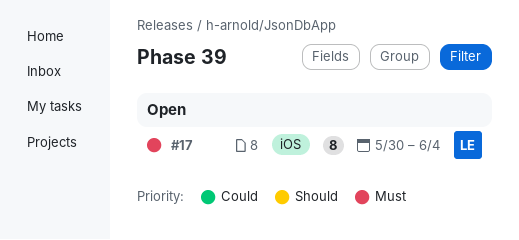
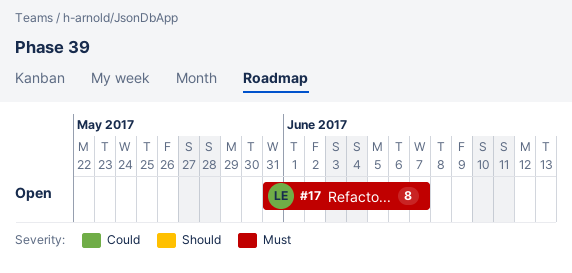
#17, start: May 30 -> May 31
#17, due: Jun 4 -> Jun 7

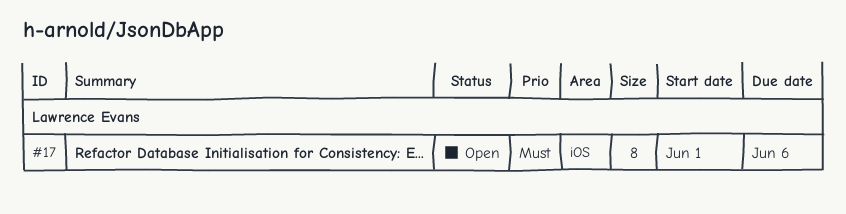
#17, start: May 31 -> Jun 1
#17, due: Jun 7 -> Jun 6

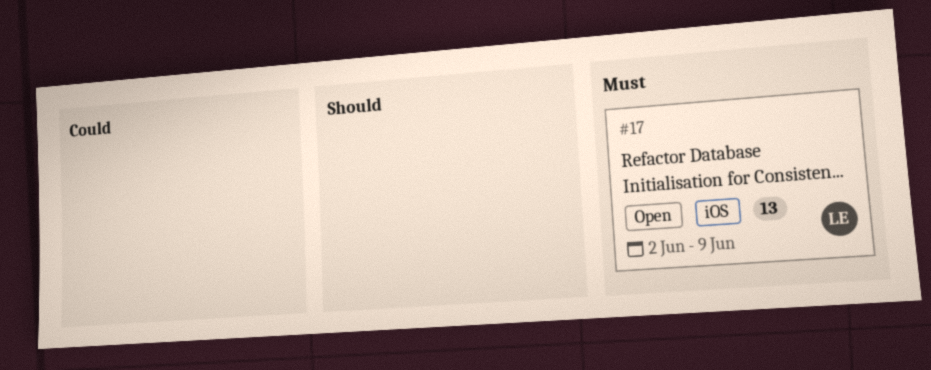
#17, estimate: 8 -> 13
#17, start: Jun 1 -> Jun 2
#17, due: Jun 6 -> Jun 9

